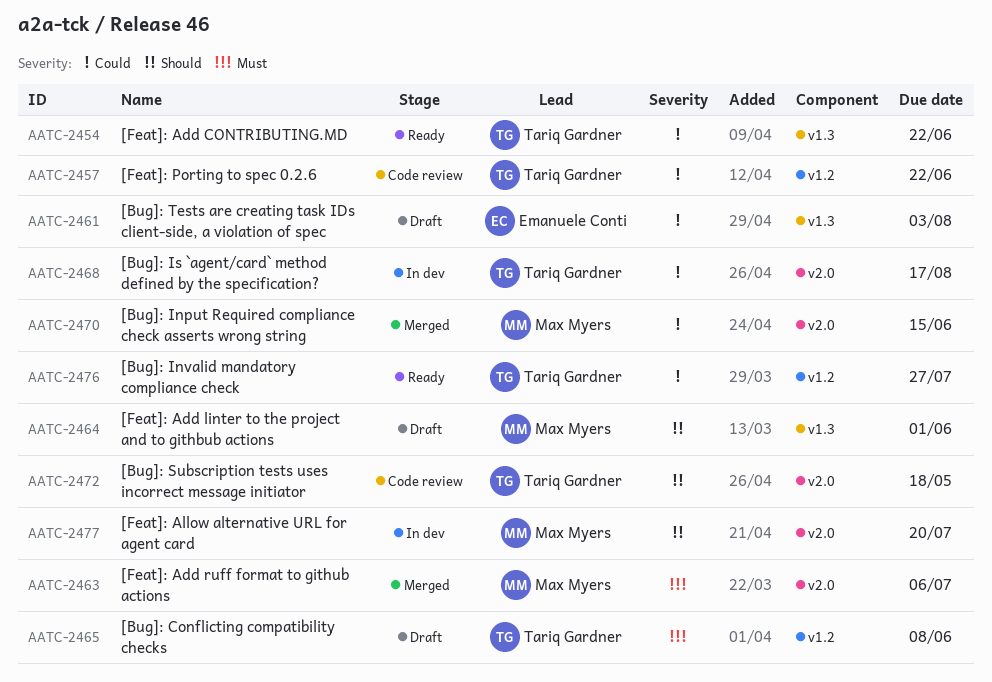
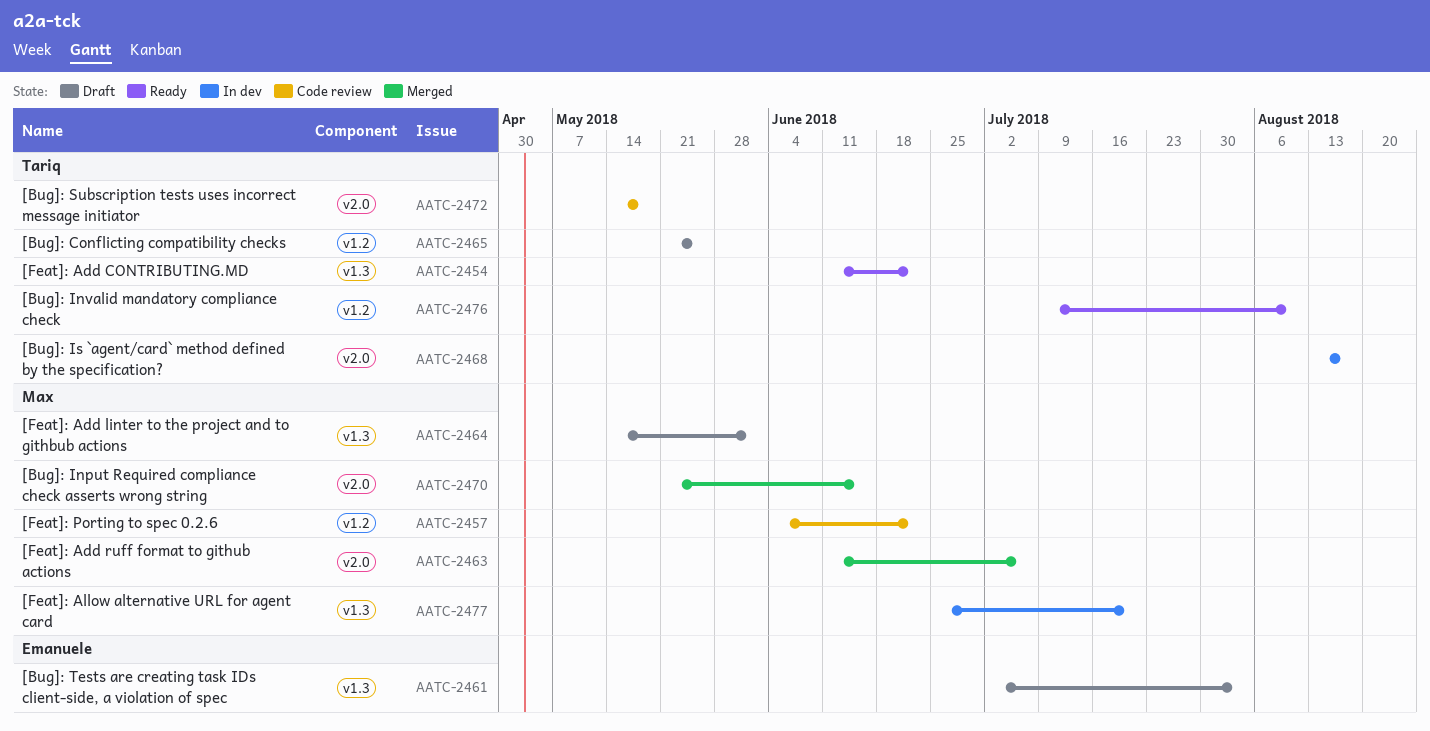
AATC-2457, owner: Tariq Gardner -> Max Myers
AATC-2465, due: Jun 8 -> May 25
AATC-2476, due: Jul 27 -> Aug 10
AATC-2477, label: v2.0 -> v1.3

